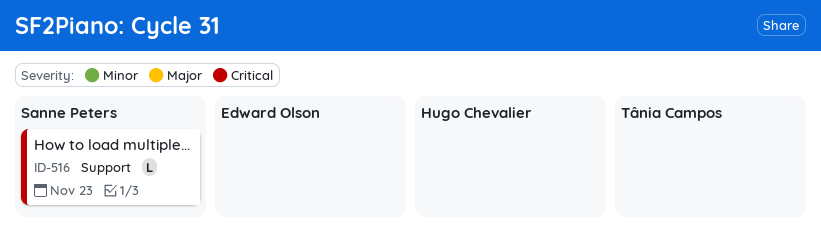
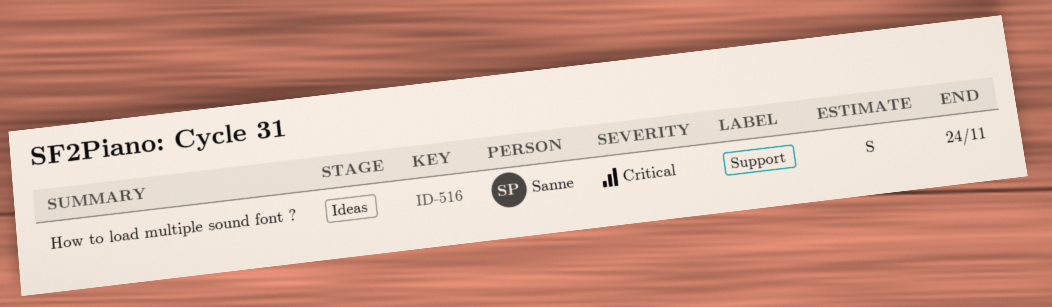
ID-516, estimate: L -> S
ID-516, due: Nov 23 -> Nov 24

